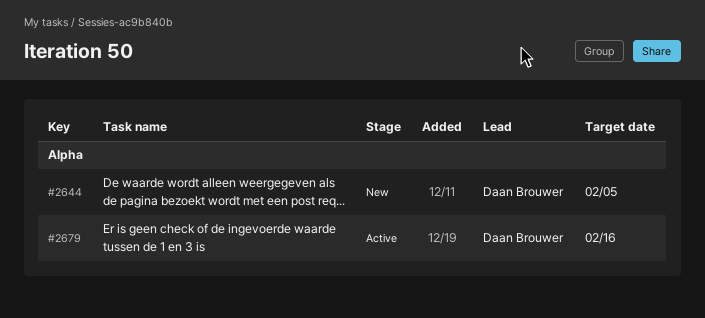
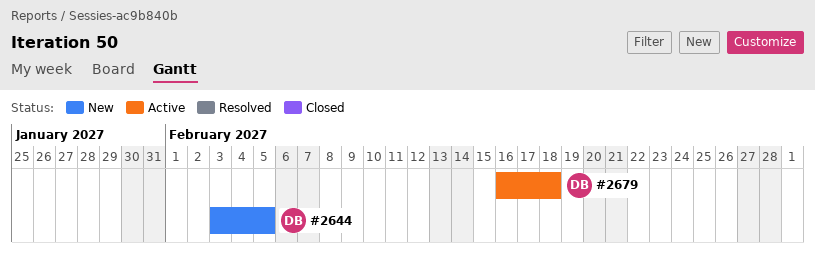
#2679, due: Feb 16 -> Feb 18

